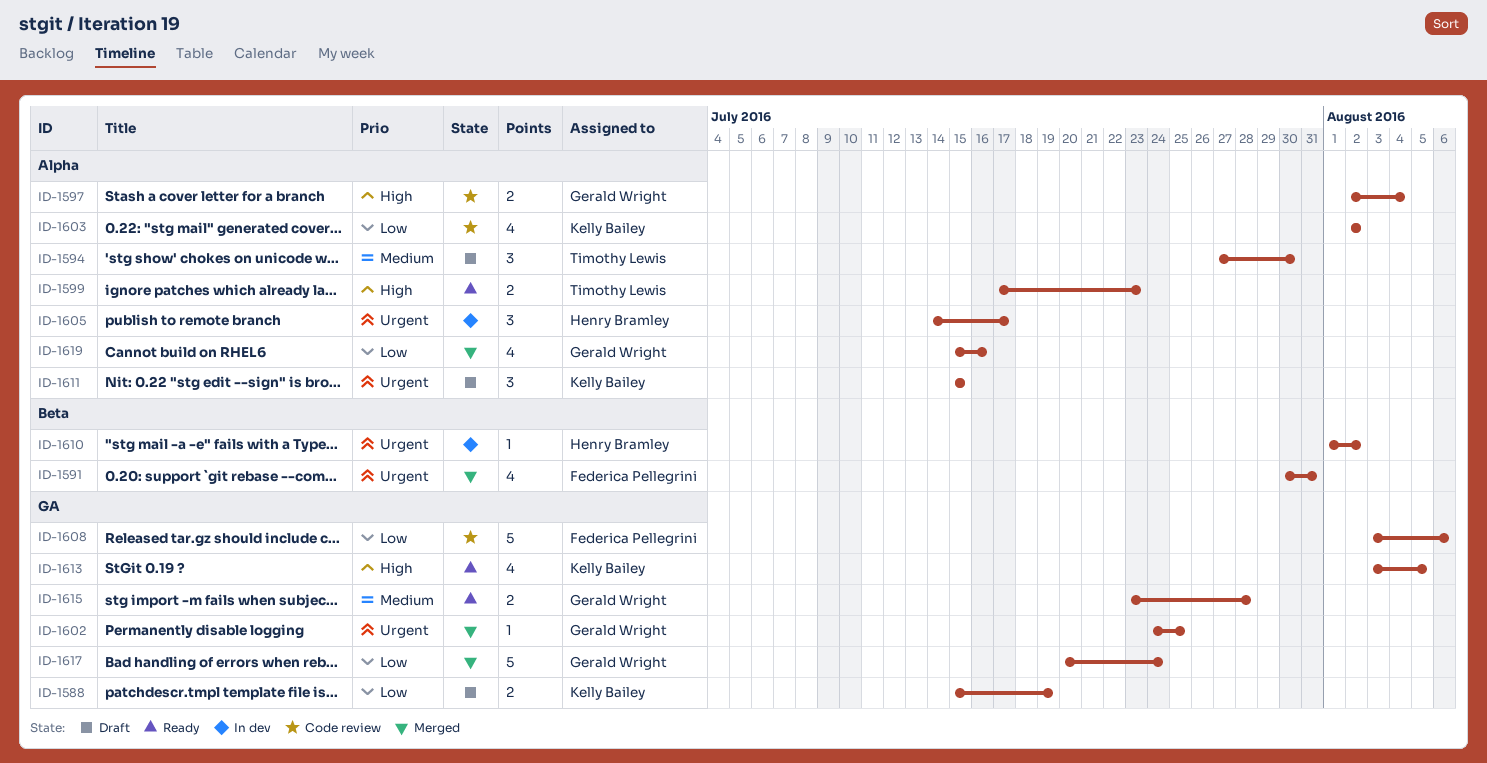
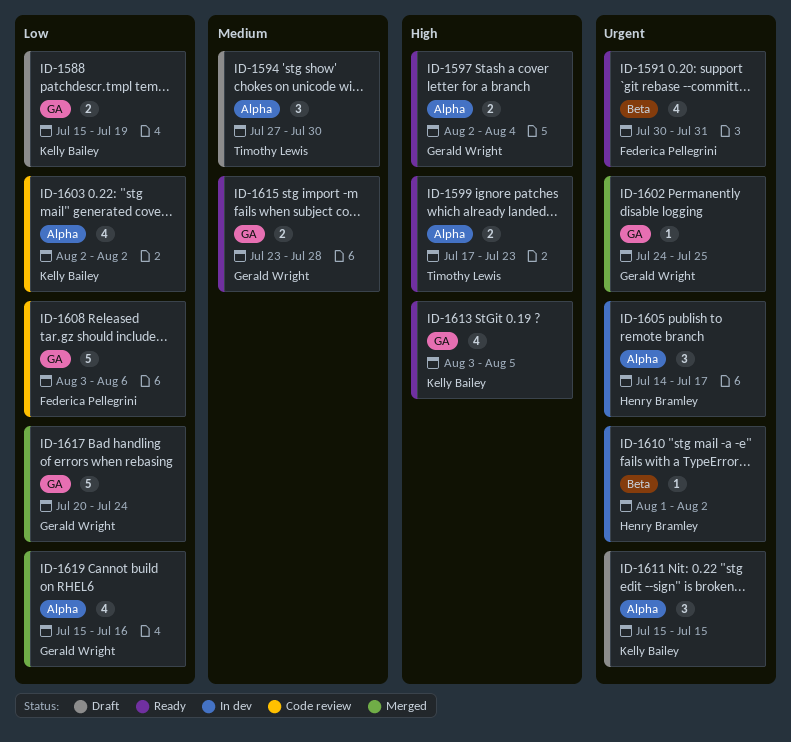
ID-1591, status: Merged -> Ready
ID-1597, status: Code review -> Ready

